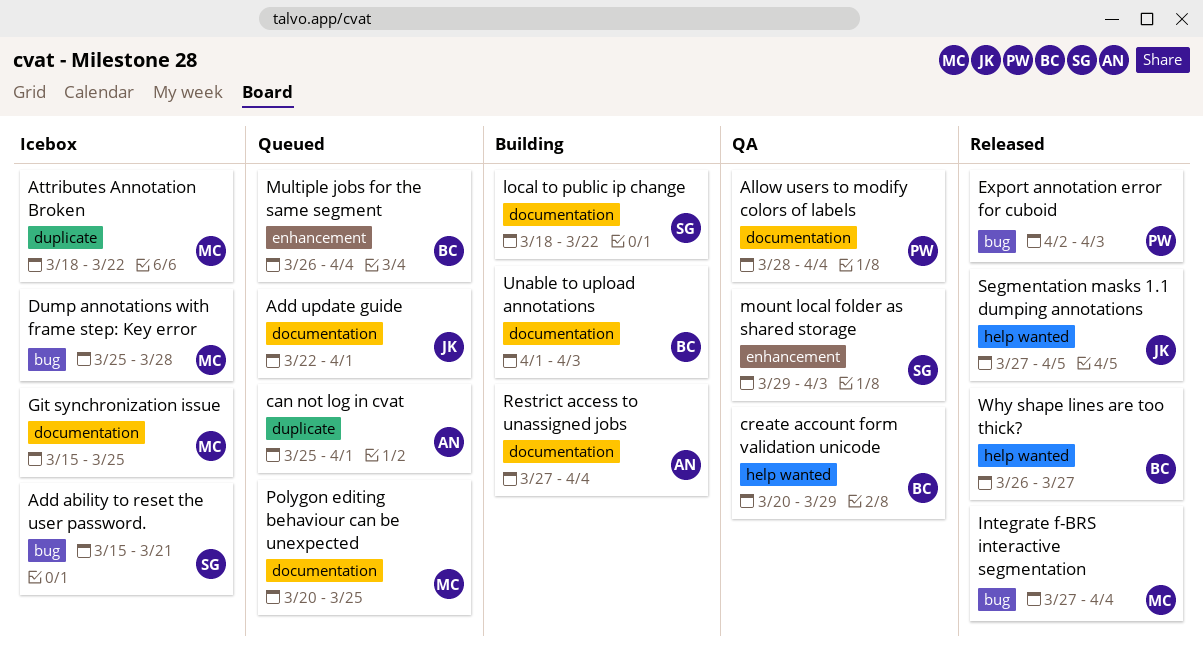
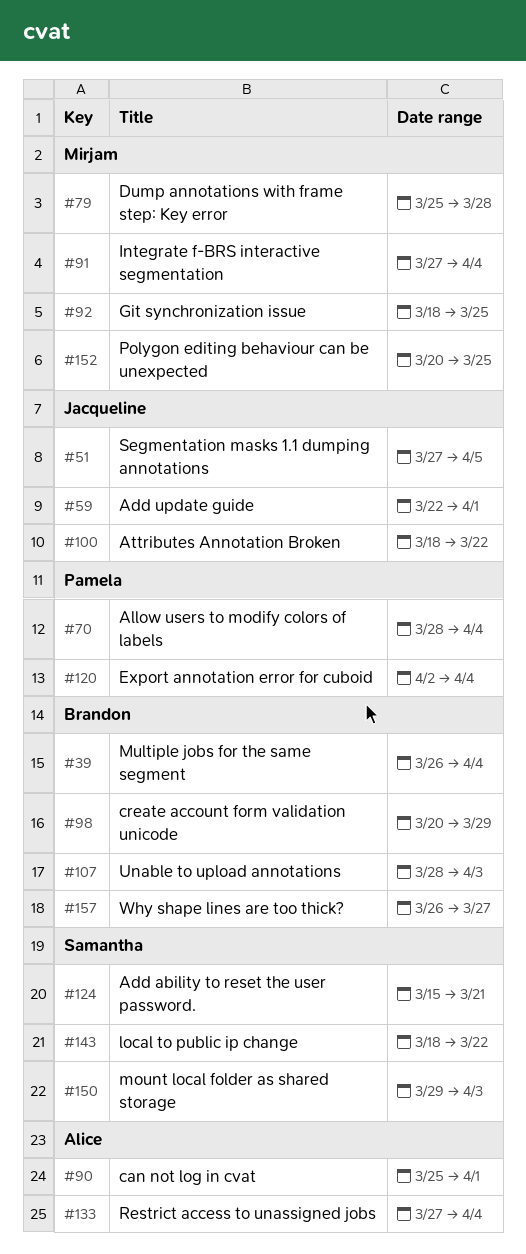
Attributes Annotation Broken, owner: Mirjam -> Jacqueline
Export annotation error for cuboid, due: Apr 3 -> Apr 4
Git synchronization issue, start: Mar 15 -> Mar 18
Unable to upload annotations, start: Apr 1 -> Mar 28

